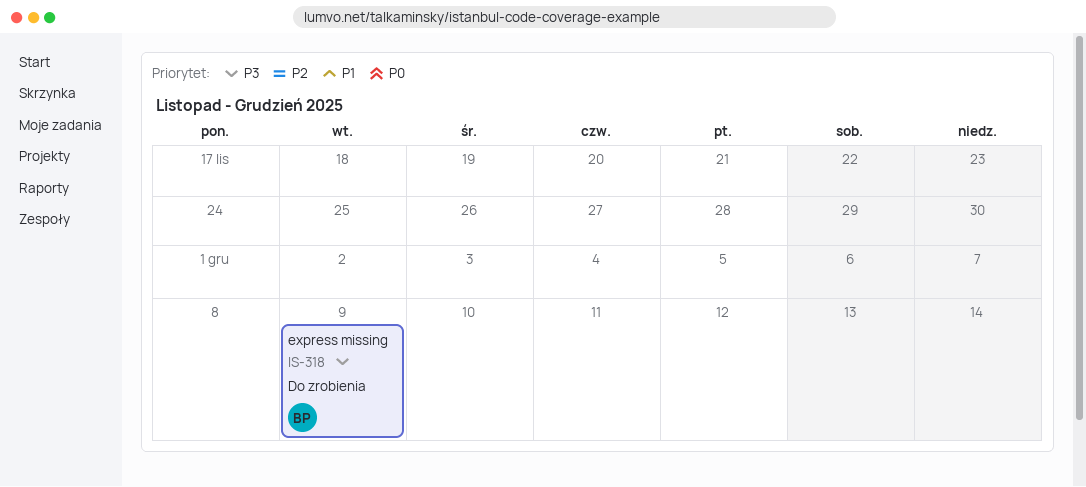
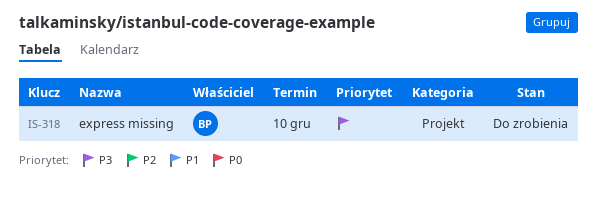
IS-318, due: Dec 9 -> Dec 10

